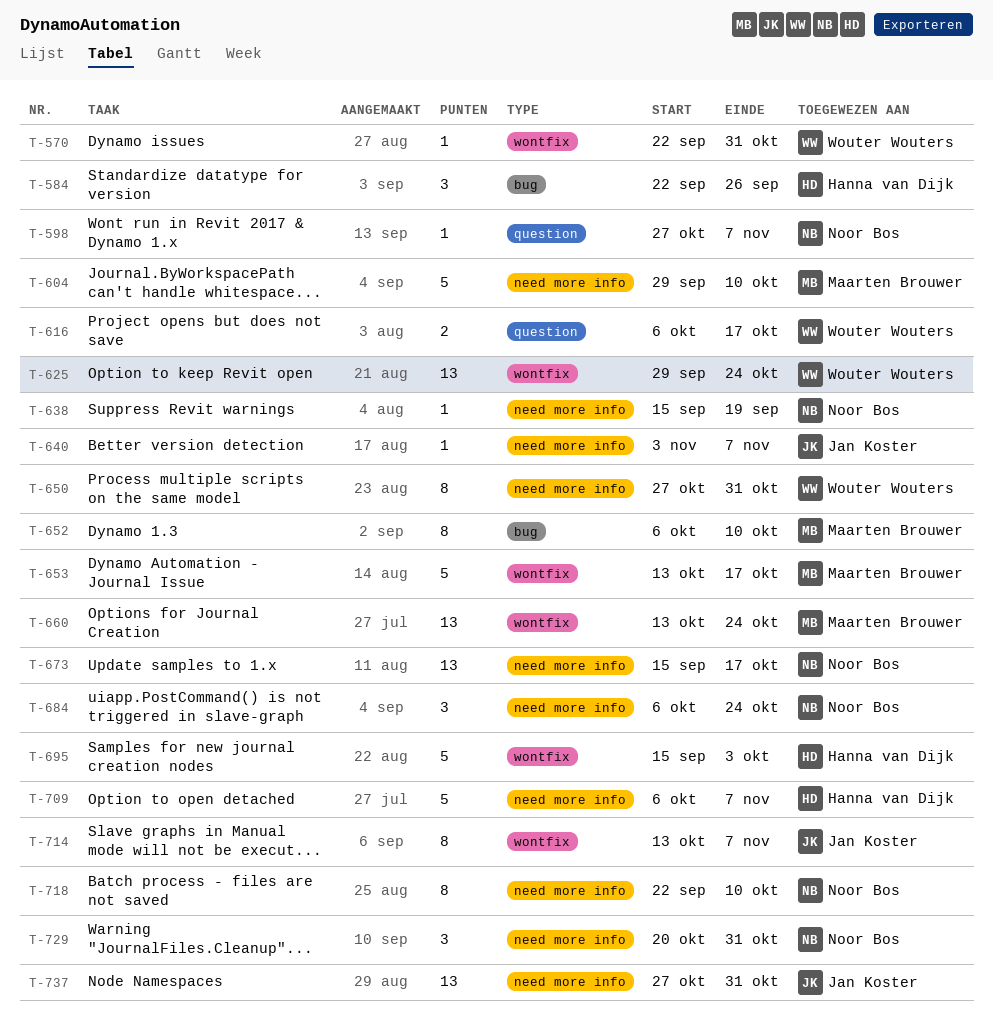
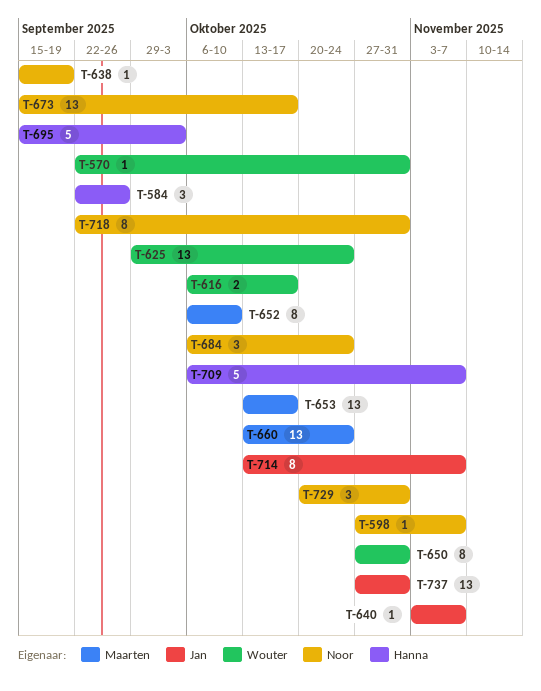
T-604: present -> none
T-653, estimate: 5 -> 13
T-718, due: Oct 10 -> Oct 31

